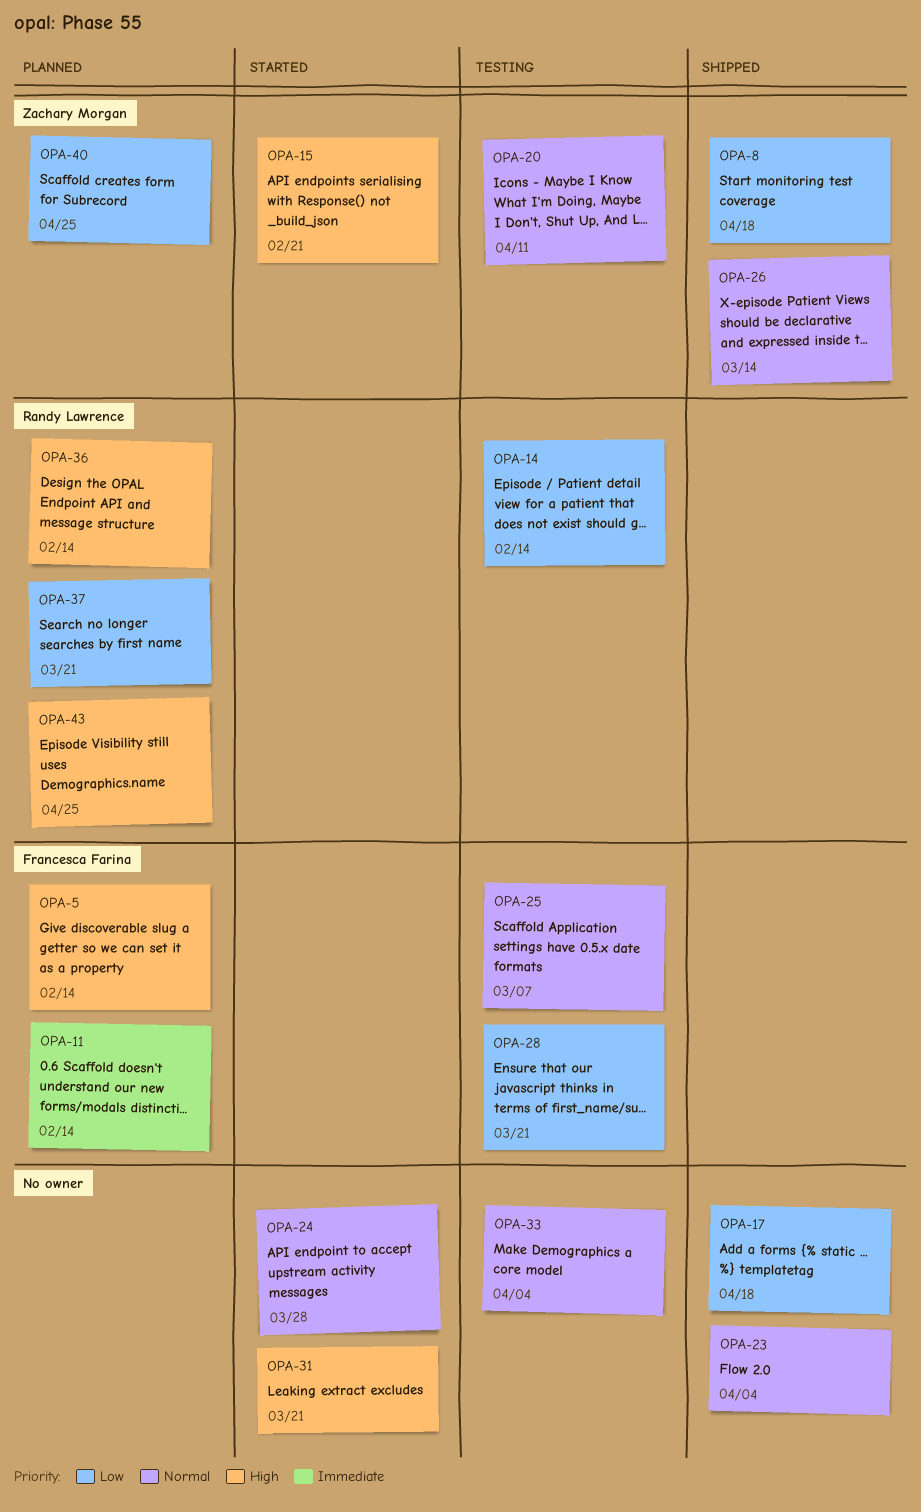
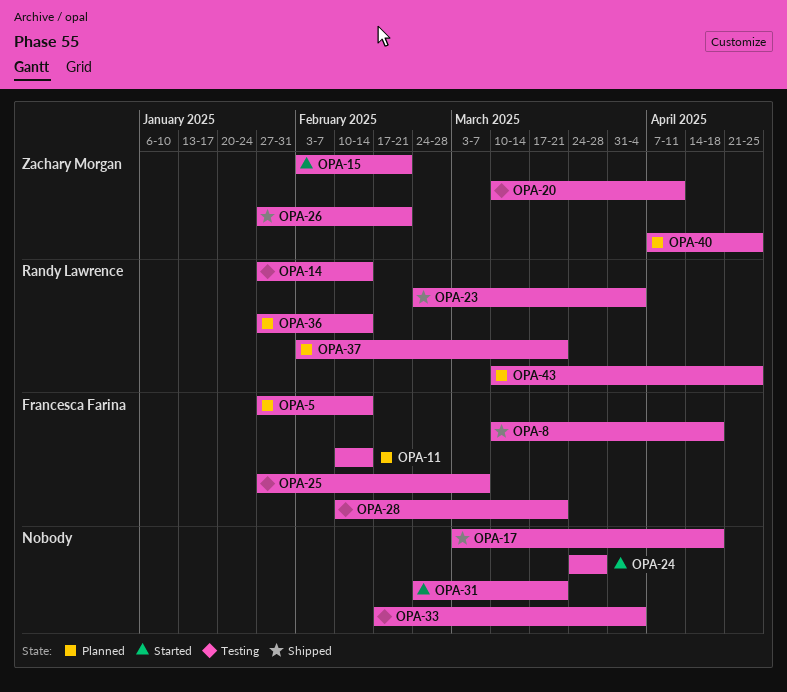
OPA-8, owner: Zachary Morgan -> Francesca Farina
OPA-23, owner: none -> Randy Lawrence
OPA-26, due: Mar 14 -> Feb 21

